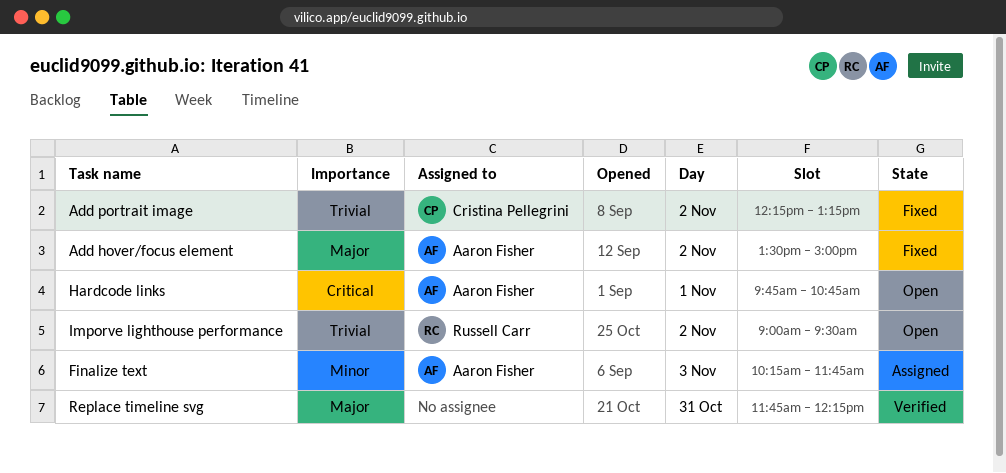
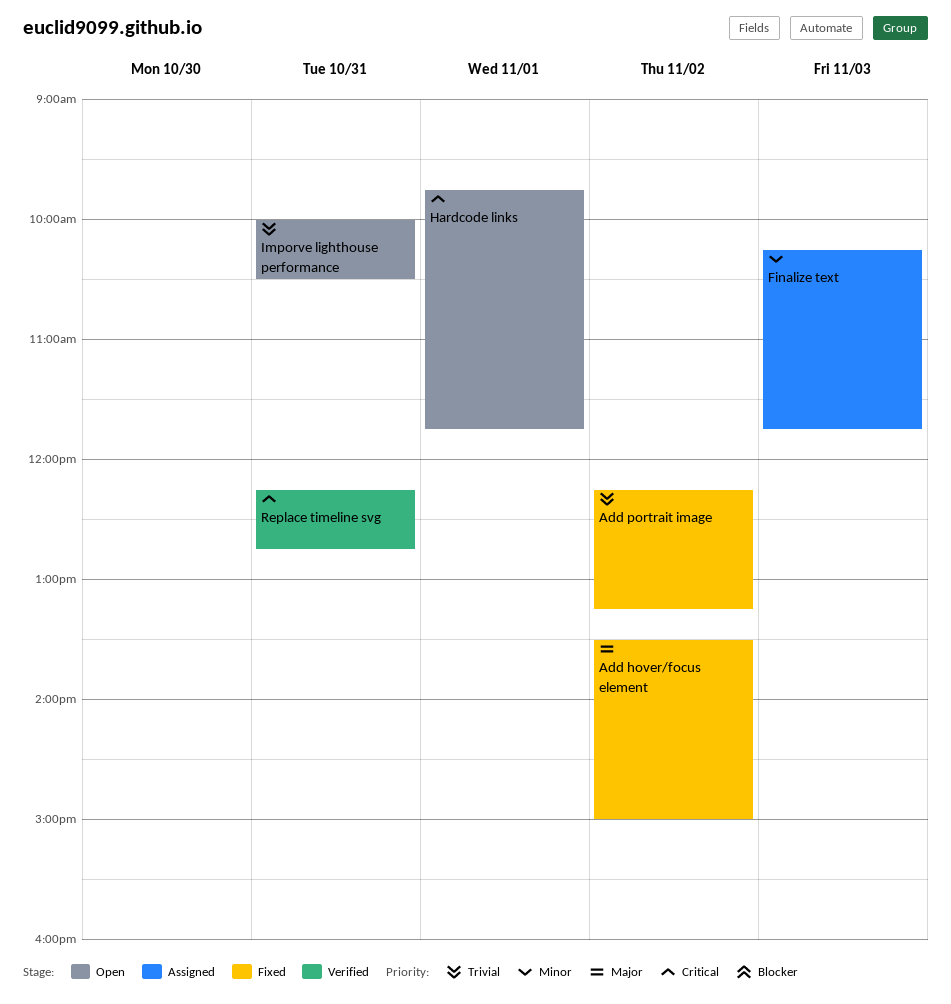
Hardcode links, ends: 10:45 -> 11:45
Imporve lighthouse performance, day: Nov 2 -> Oct 31
Imporve lighthouse performance, begins: 09:00 -> 10:00
Imporve lighthouse performance, ends: 09:30 -> 10:30
Replace timeline svg, priority: Major -> Critical
Replace timeline svg, begins: 11:45 -> 12:15
Replace timeline svg, ends: 12:15 -> 12:45

